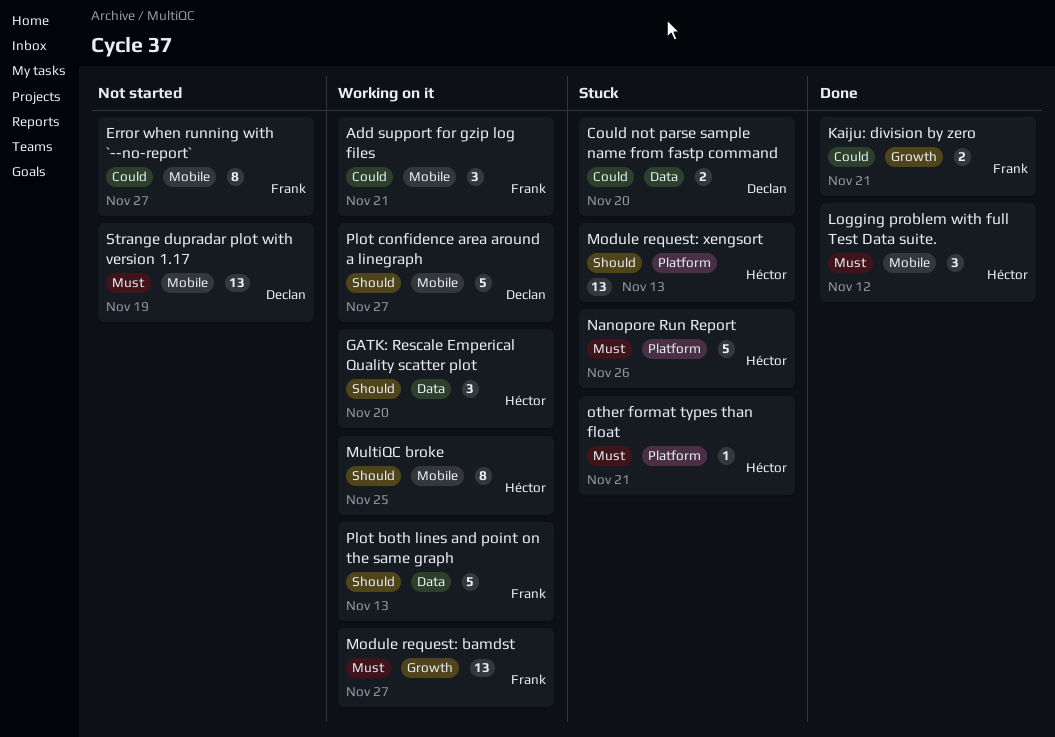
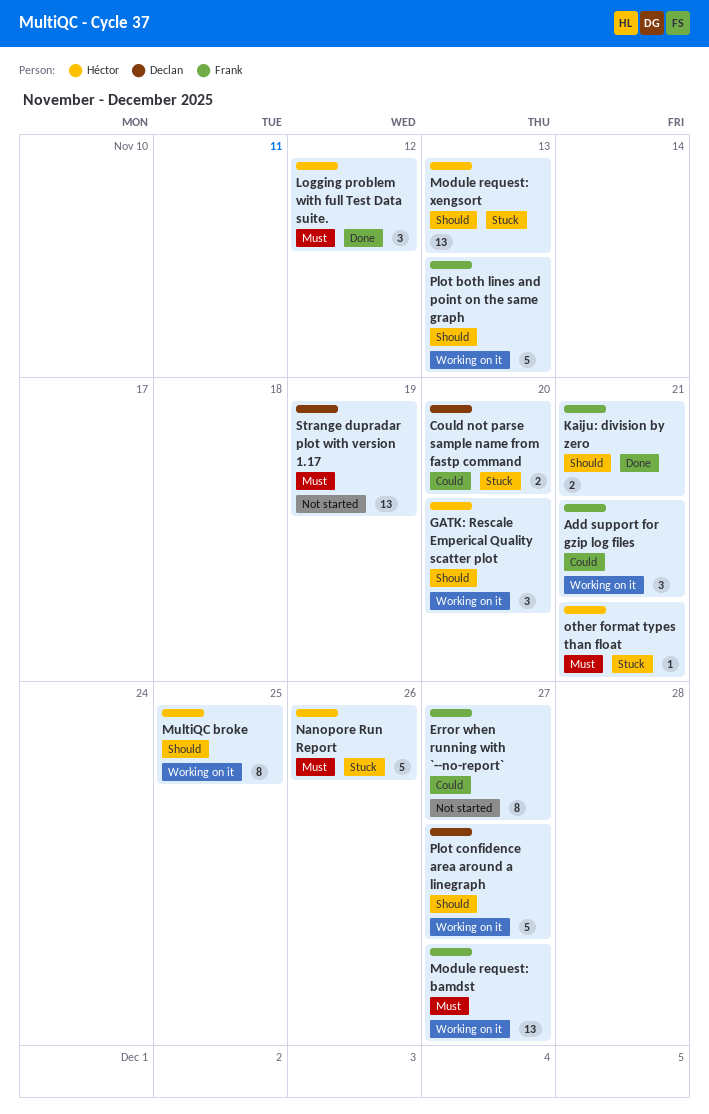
Kaiju: division by zero, priority: Could -> Should

